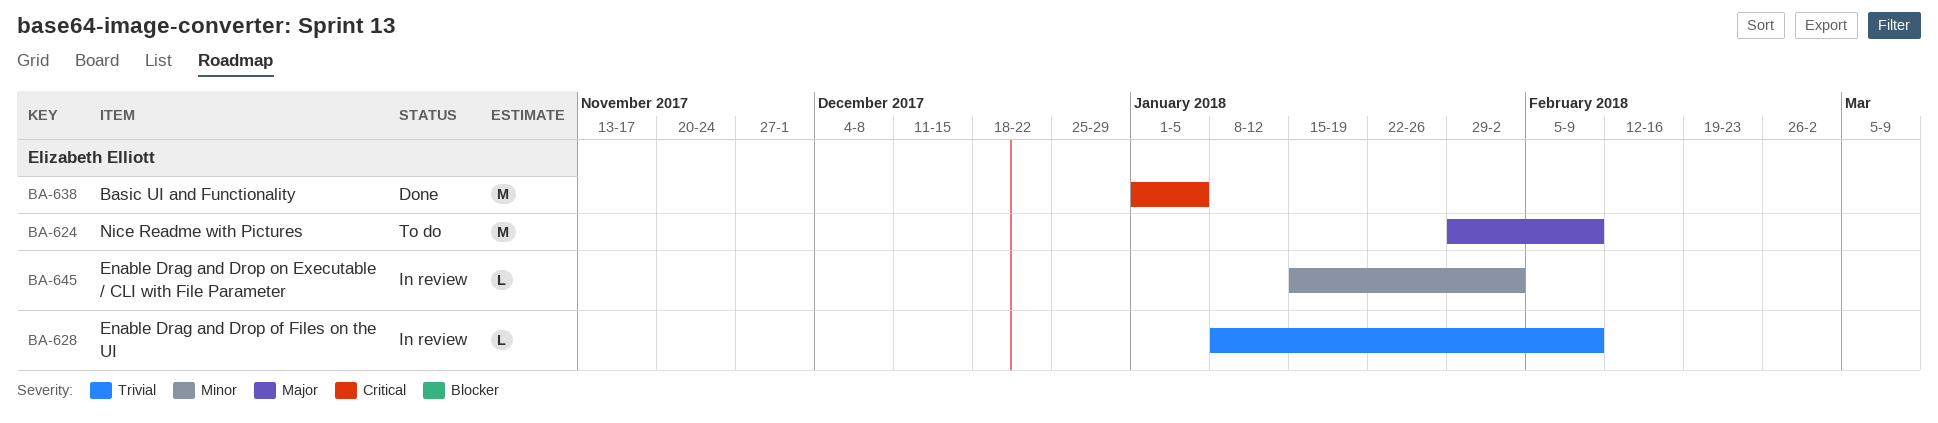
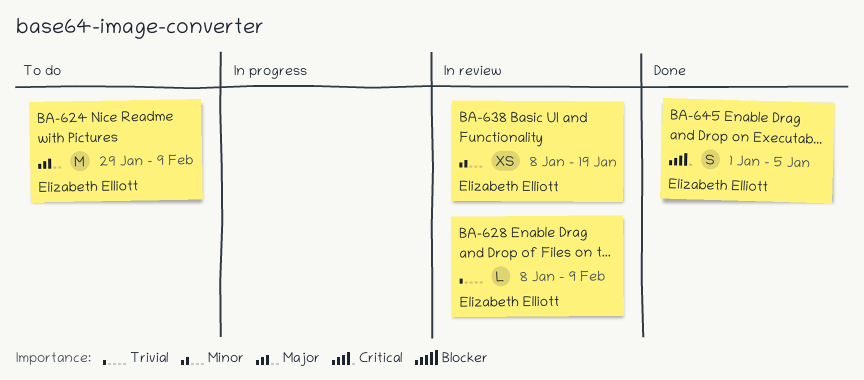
BA-638, status: Done -> In review
BA-638, priority: Critical -> Minor
BA-638, estimate: M -> XS
BA-638, start: Jan 1 -> Jan 8
BA-638, due: Jan 5 -> Jan 19
BA-645, status: In review -> Done
BA-645, priority: Minor -> Critical
BA-645, estimate: L -> S
BA-645, start: Jan 15 -> Jan 1
BA-645, due: Feb 2 -> Jan 5

